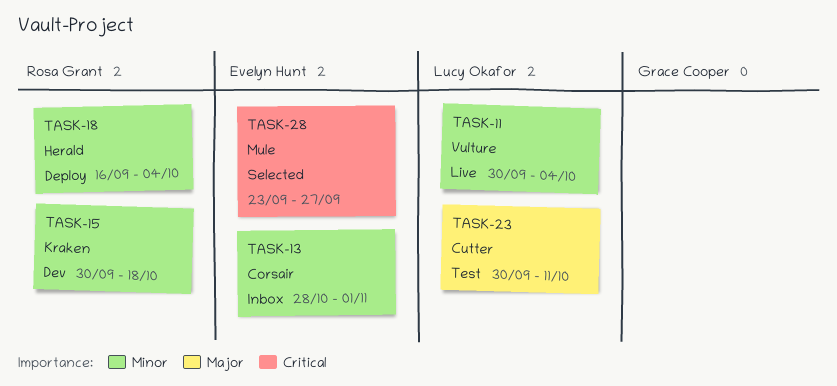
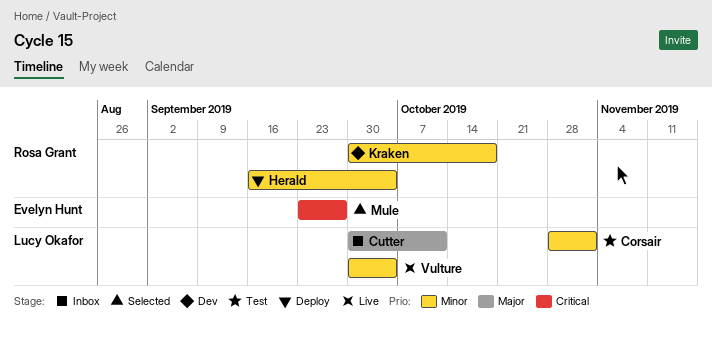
Corsair, status: Inbox -> Test
Corsair, owner: Evelyn Hunt -> Lucy Okafor
Cutter, status: Test -> Inbox

